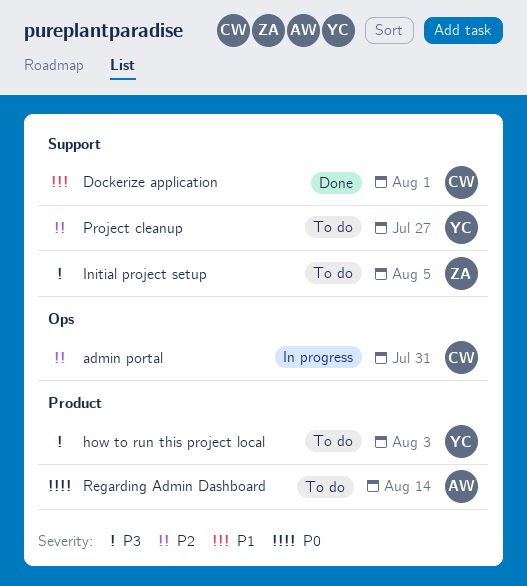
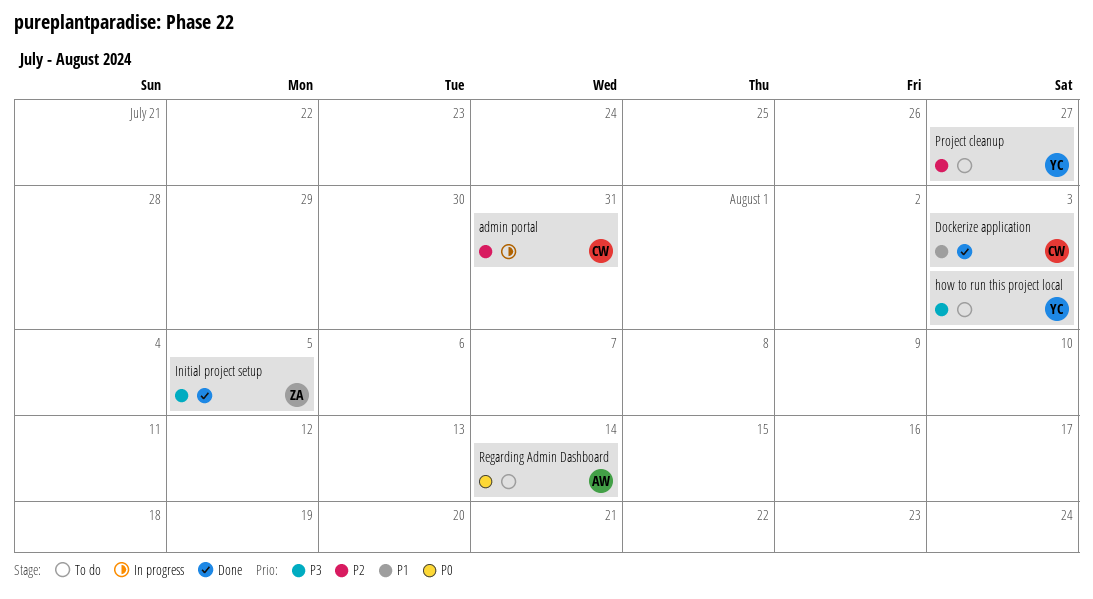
Dockerize application, due: Aug 1 -> Aug 3
Initial project setup, status: To do -> Done

